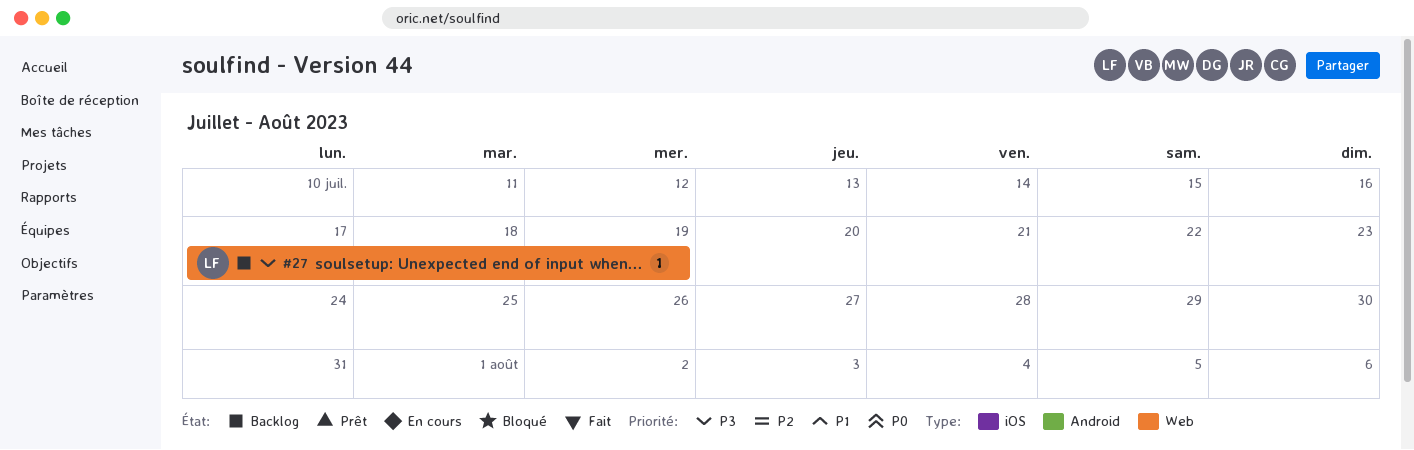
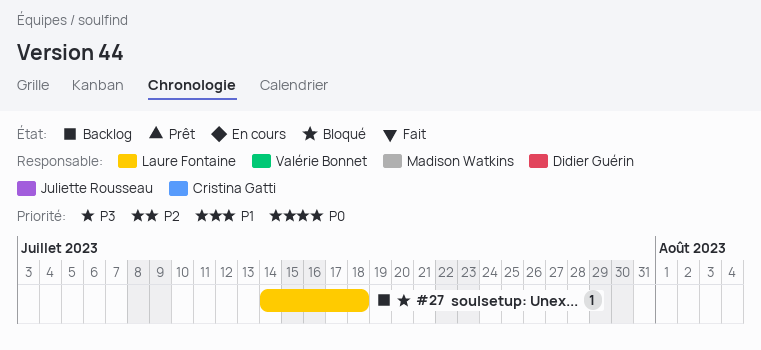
#27, start: Jul 17 -> Jul 14
#27, due: Jul 19 -> Jul 18

